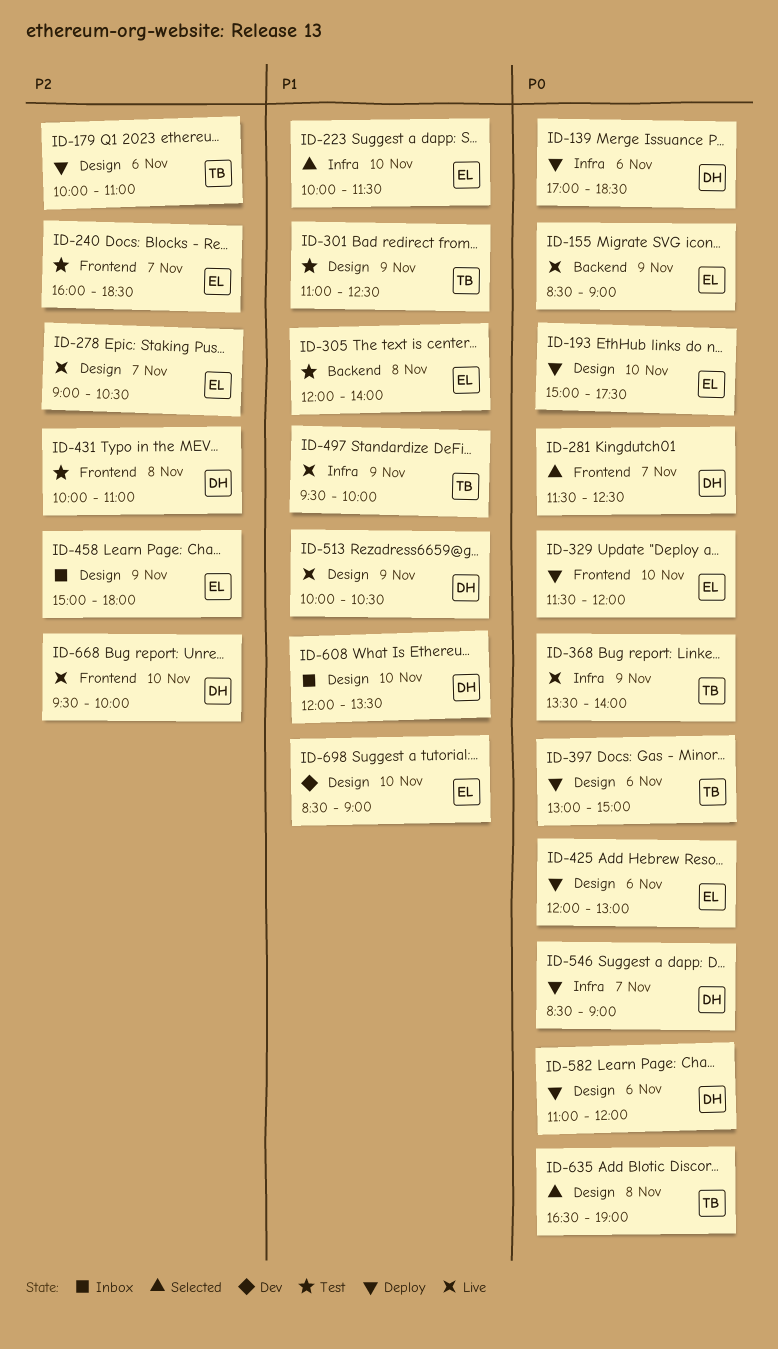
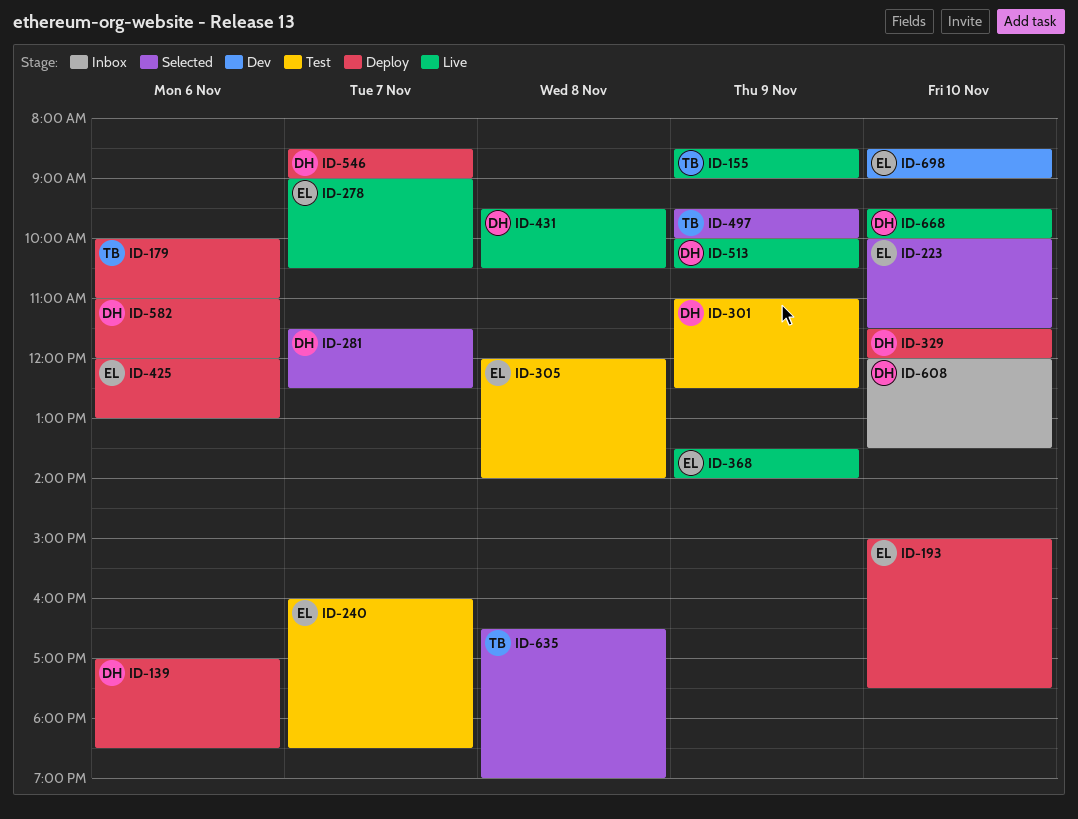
ID-155, owner: EL -> TB
ID-301, owner: TB -> DH
ID-329, owner: EL -> DH
ID-368, owner: TB -> EL
ID-397: present -> none
ID-431, status: Test -> Live
ID-431, begins: 10:00 -> 09:30
ID-431, ends: 11:00 -> 10:30
ID-458: present -> none
ID-497, status: Live -> Selected

